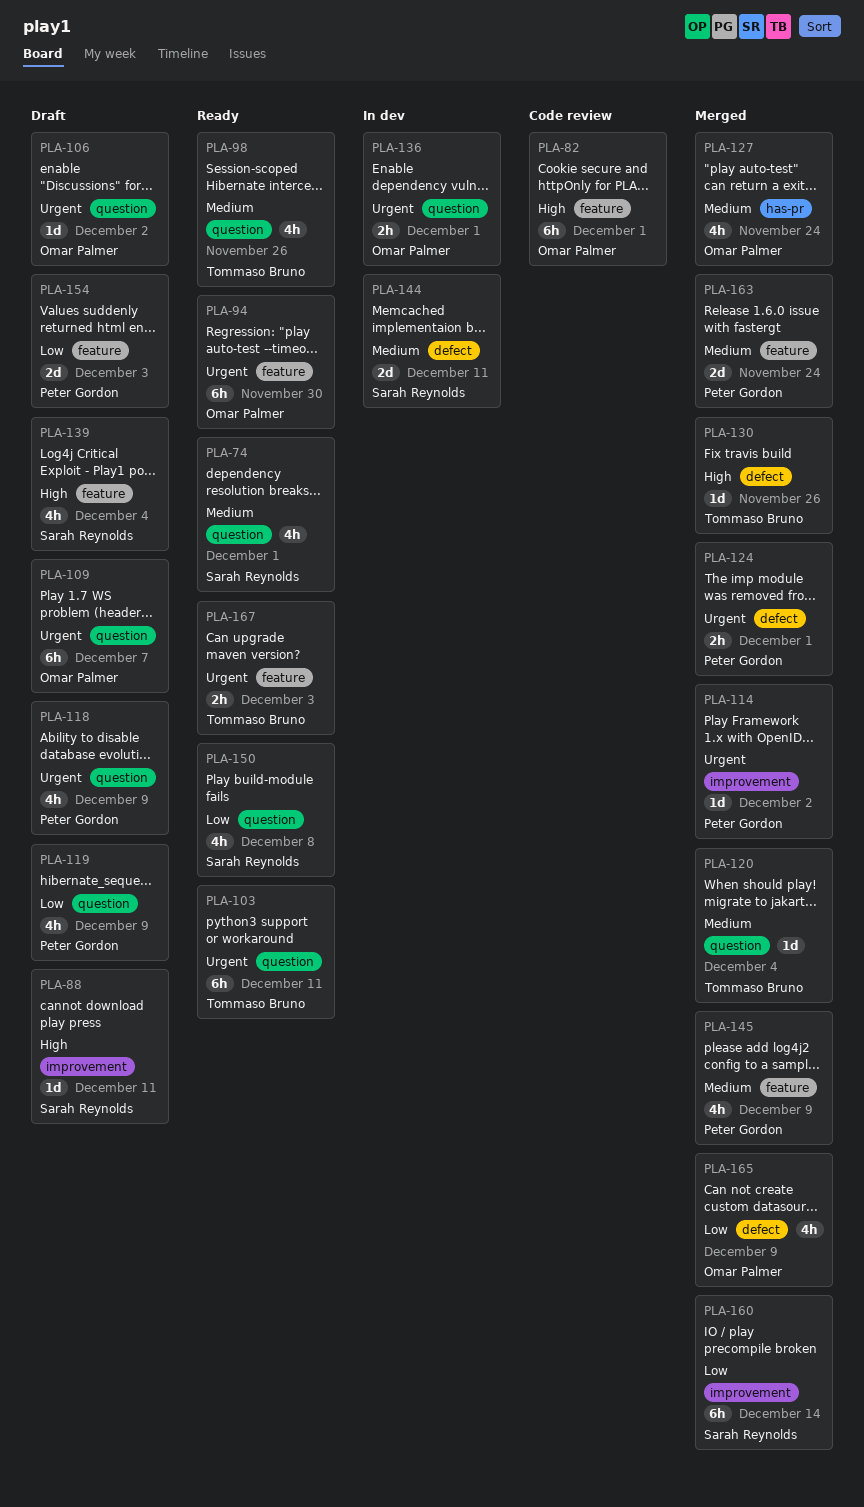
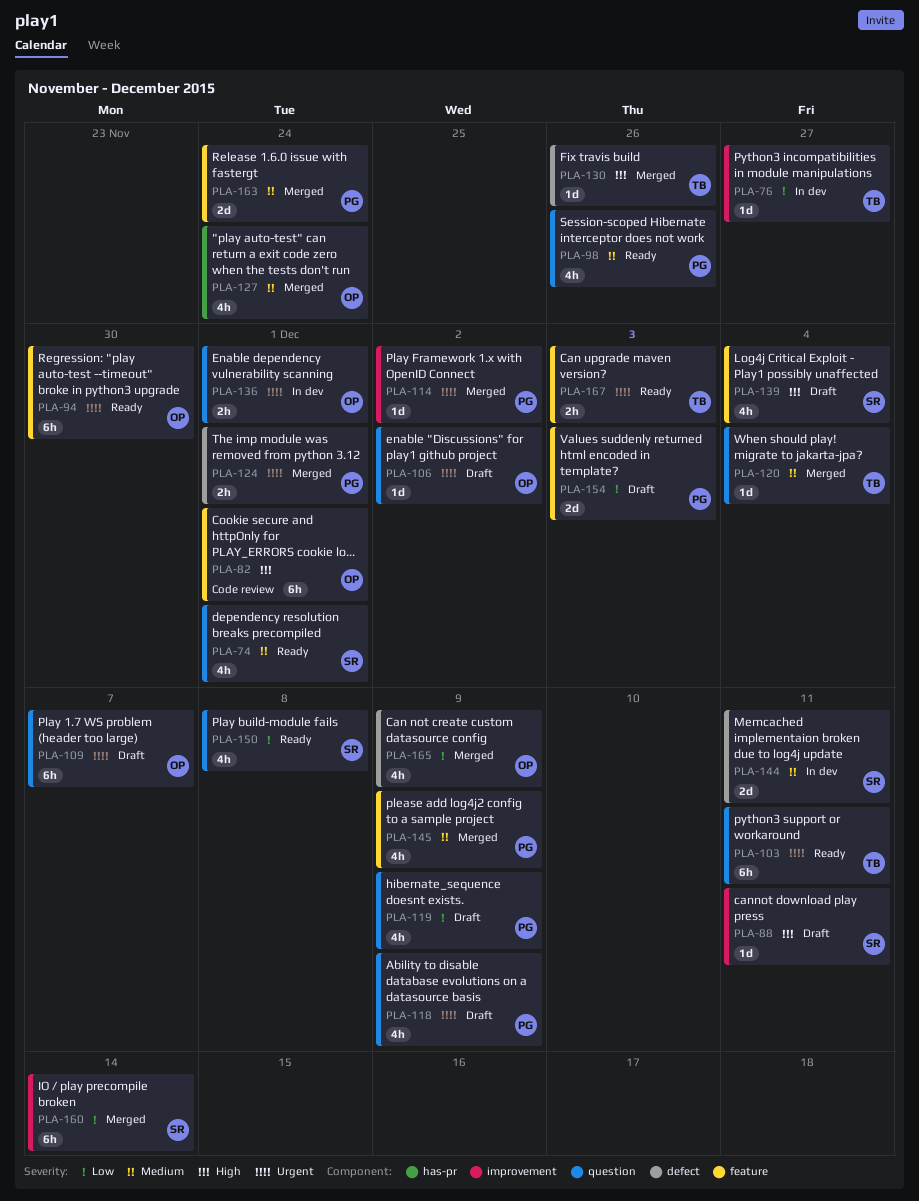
PLA-76: none -> present
PLA-98, owner: Tommaso Bruno -> Peter Gordon

